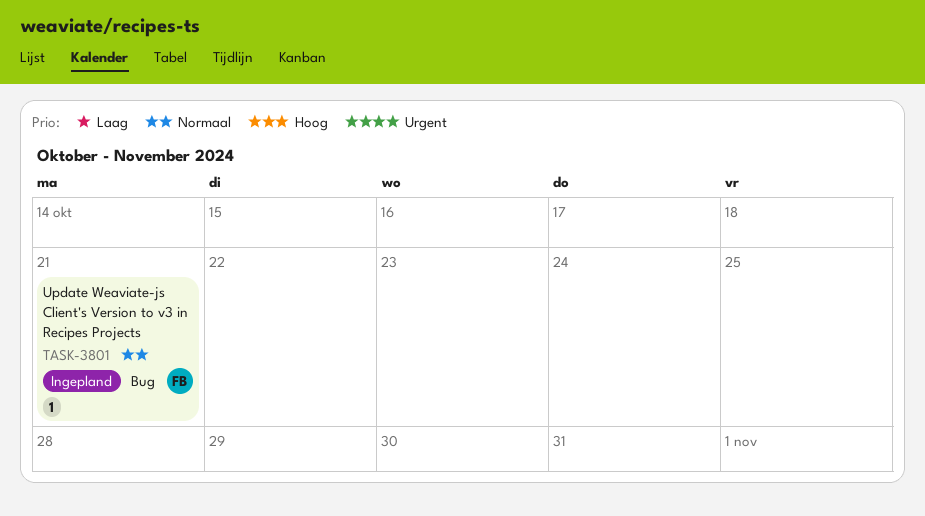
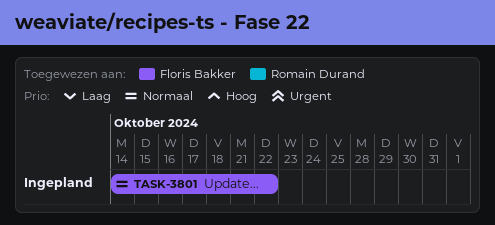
TASK-3801, due: Oct 21 -> Oct 22

